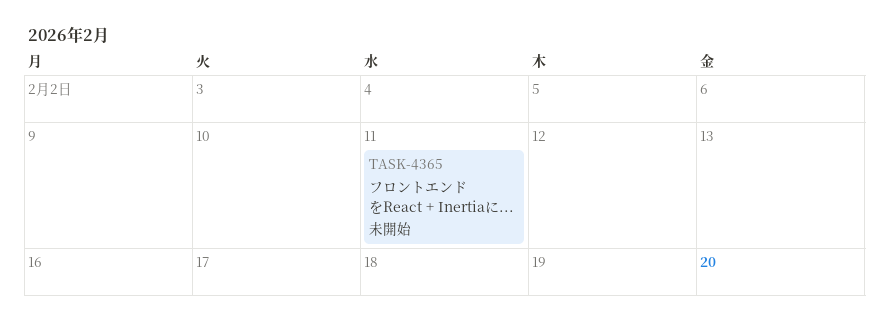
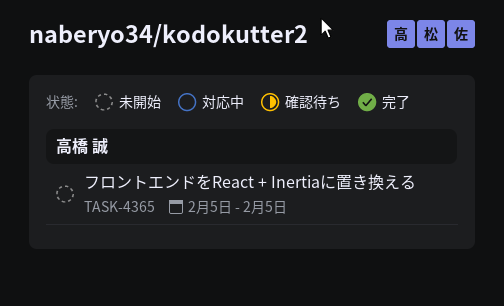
TASK-4365, due: Feb 11 -> Feb 5

